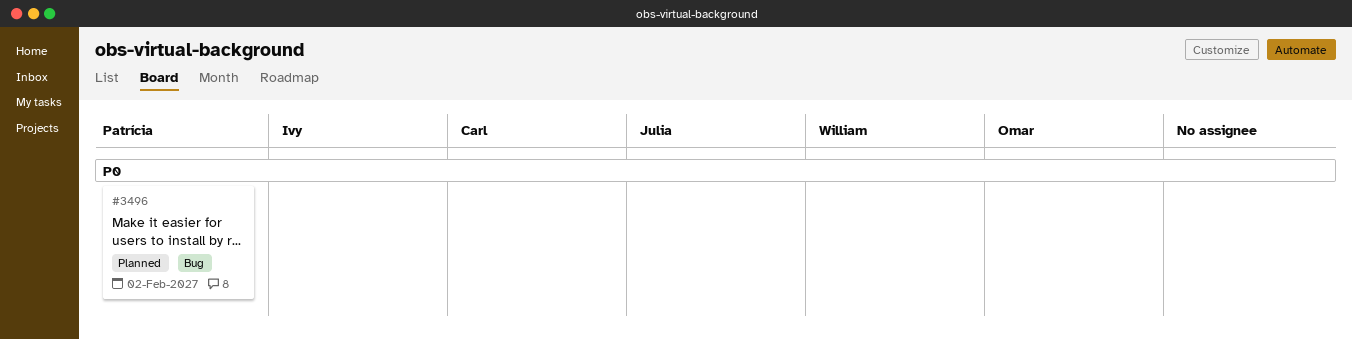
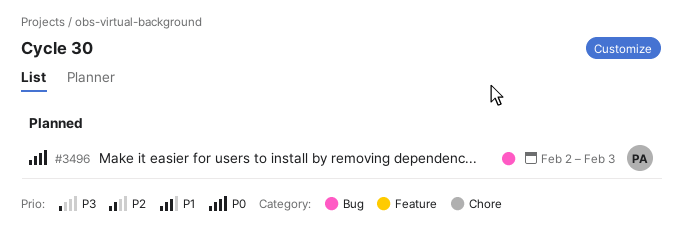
#3496, due: Feb 2 -> Feb 3

